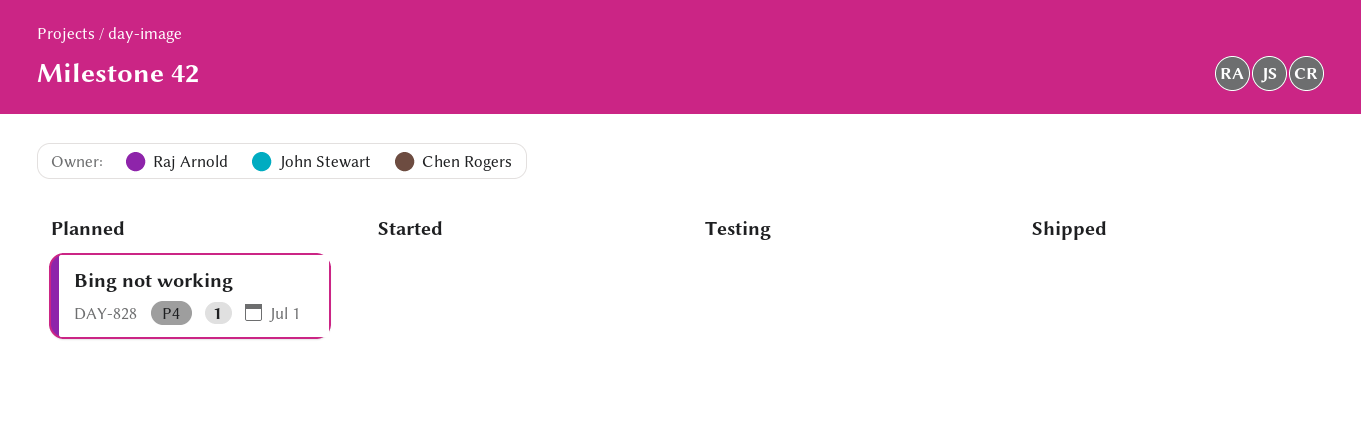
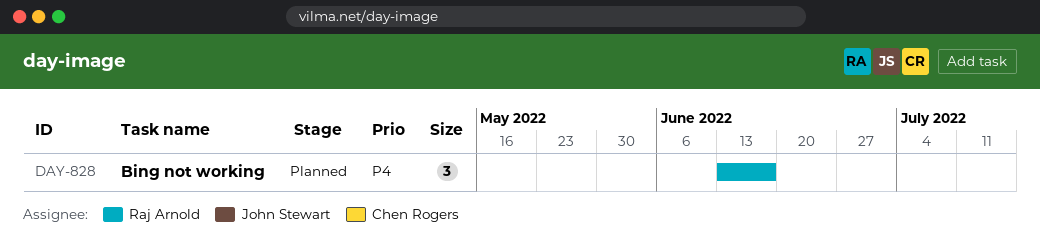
DAY-828, estimate: 1 -> 3
DAY-828, due: Jul 1 -> Jun 17

